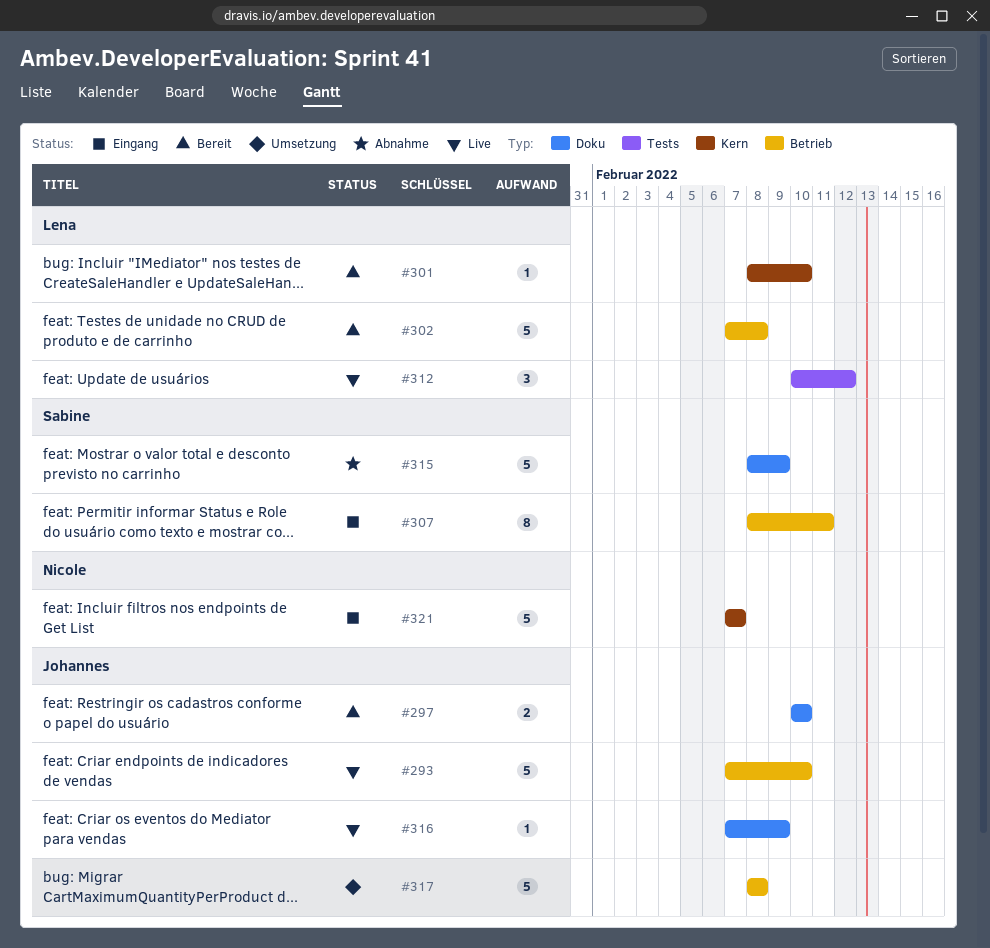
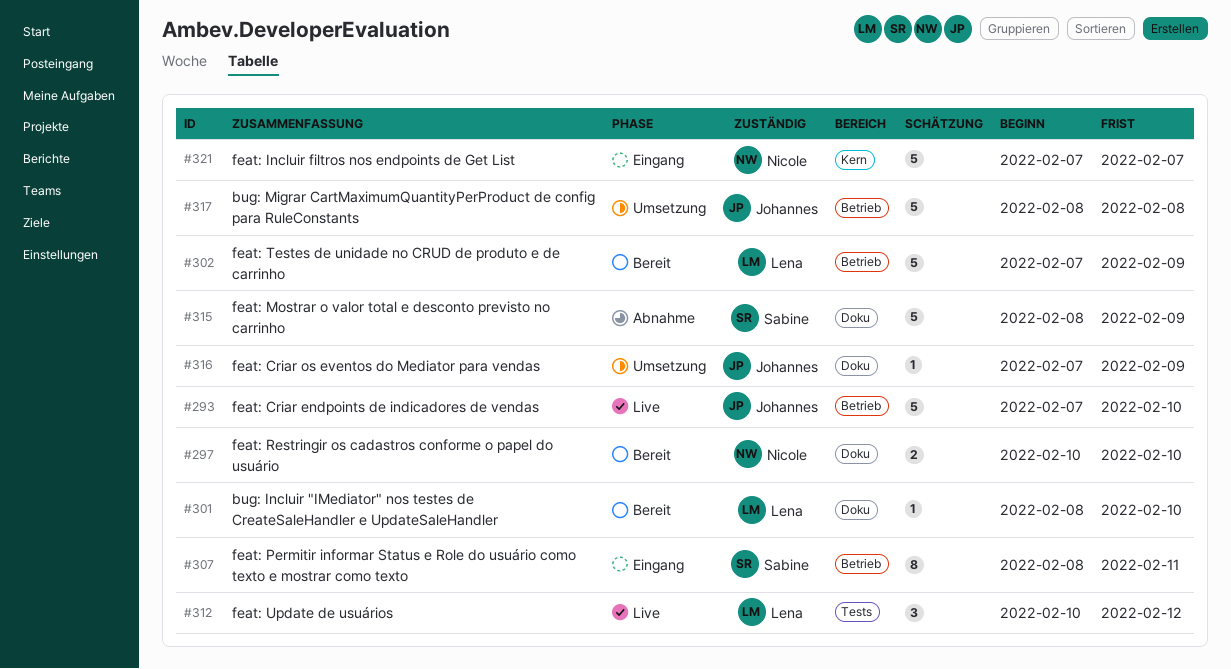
#297, owner: Johannes -> Nicole
#301, label: Kern -> Doku
#302, due: Feb 8 -> Feb 9
#316, status: Live -> Umsetzung

